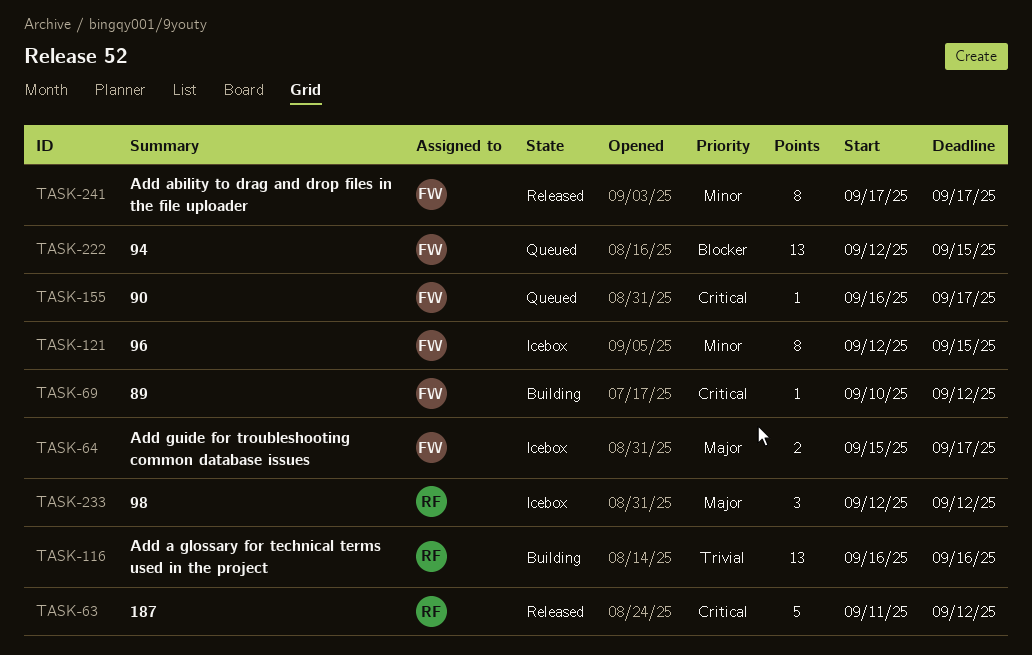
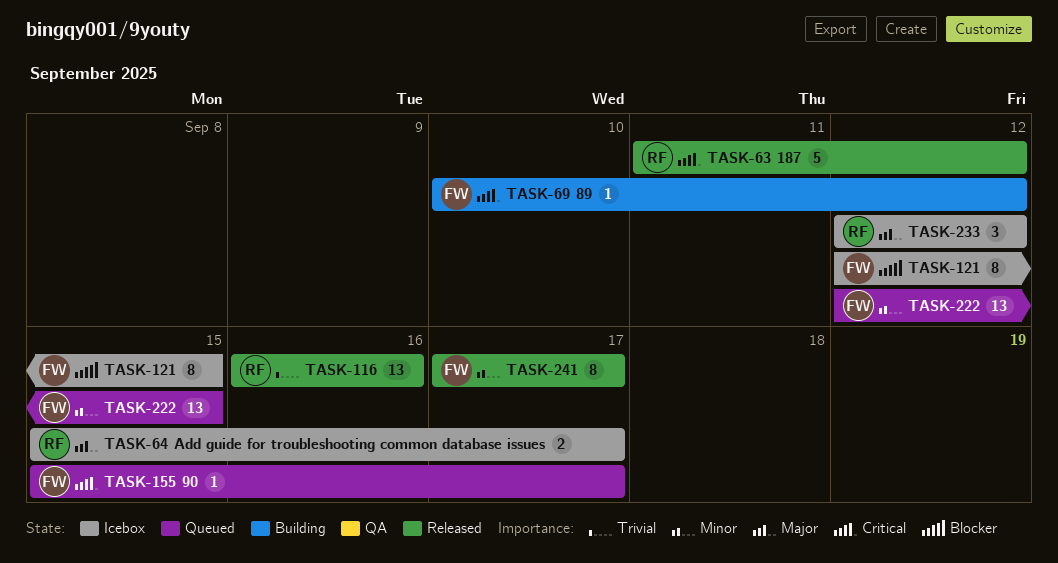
TASK-64, owner: FW -> RF
TASK-116, status: Building -> Released
TASK-121, priority: Minor -> Blocker
TASK-155, start: Sep 16 -> Sep 15
TASK-222, priority: Blocker -> Minor

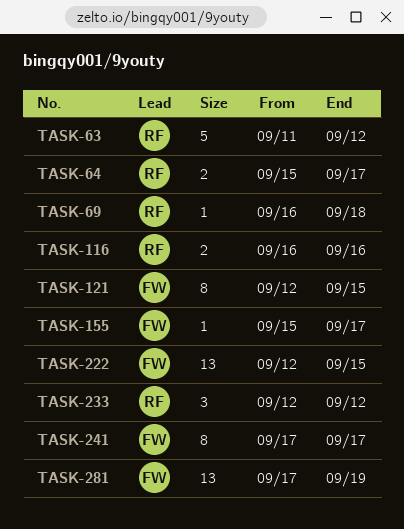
TASK-69, owner: FW -> RF
TASK-69, start: Sep 10 -> Sep 16
TASK-69, due: Sep 12 -> Sep 18
TASK-116, estimate: 13 -> 2
TASK-281: none -> present

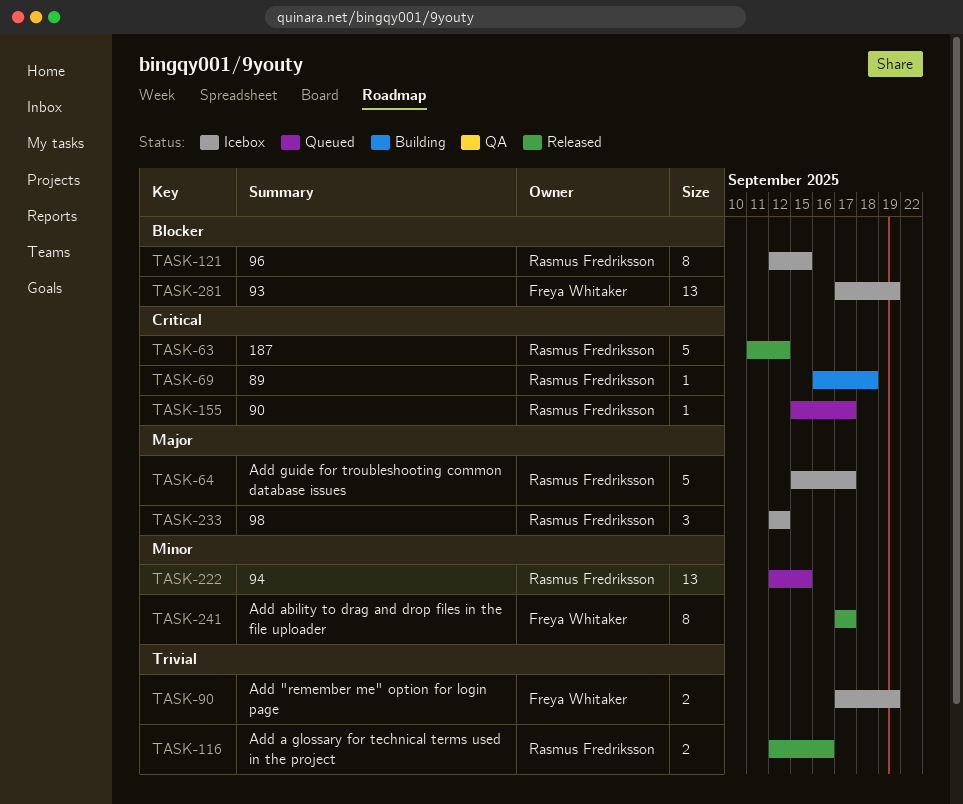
TASK-64, estimate: 2 -> 5
TASK-90: none -> present
TASK-116, start: Sep 16 -> Sep 12
TASK-121, owner: Freya Whitaker -> Rasmus Fredriksson
TASK-155, owner: Freya Whitaker -> Rasmus Fredriksson
TASK-222, owner: Freya Whitaker -> Rasmus Fredriksson

